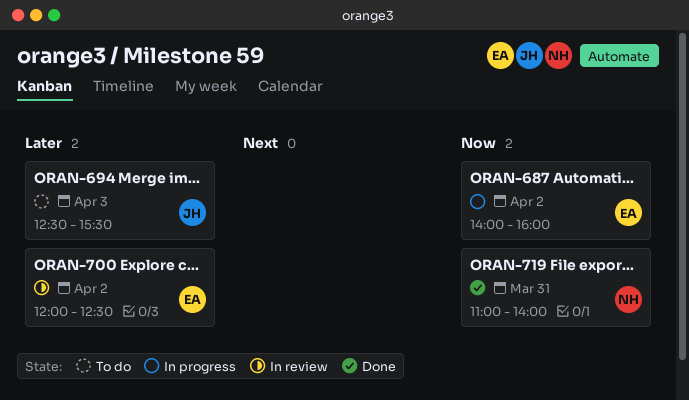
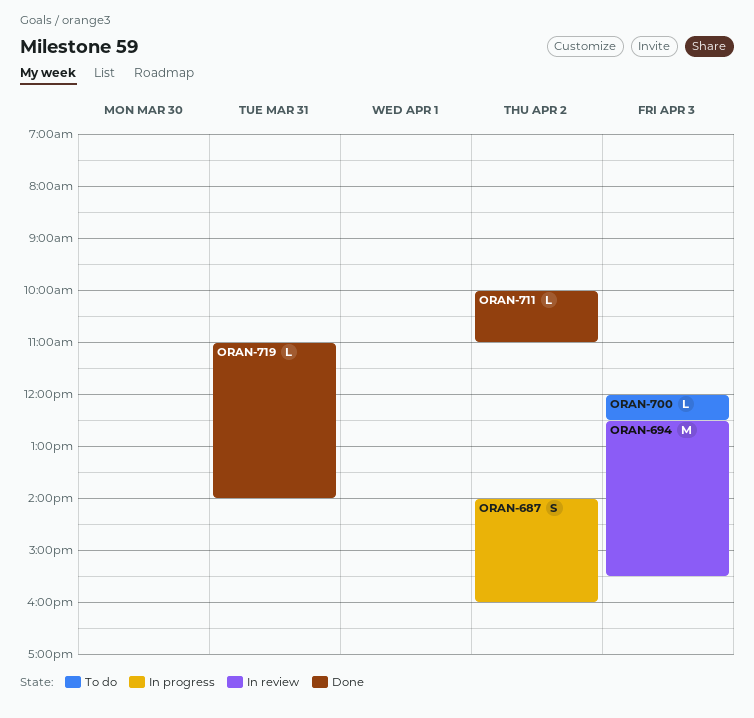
ORAN-694, status: To do -> In review
ORAN-700, status: In review -> To do
ORAN-700, day: Apr 2 -> Apr 3
ORAN-711: none -> present

